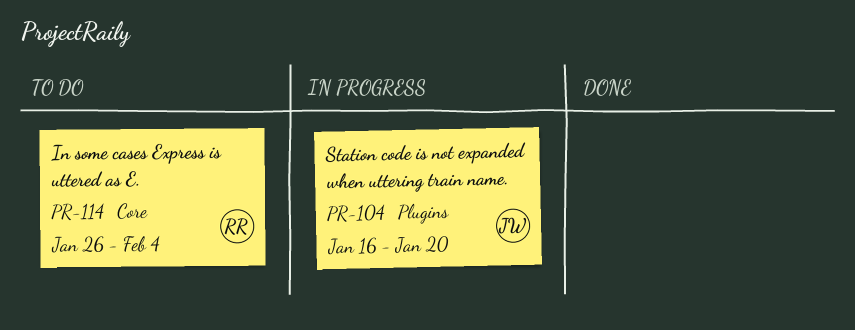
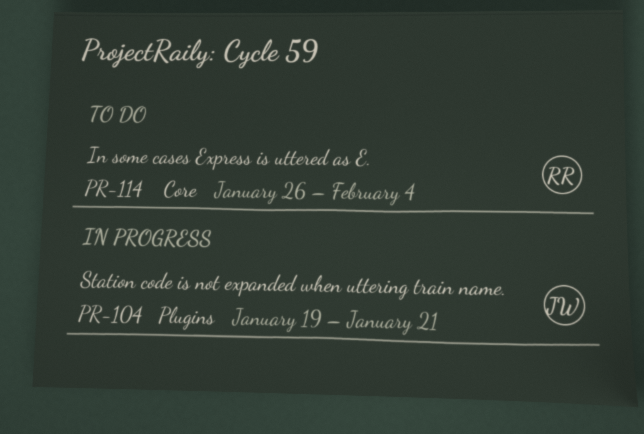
PR-104, start: Jan 16 -> Jan 19
PR-104, due: Jan 20 -> Jan 21

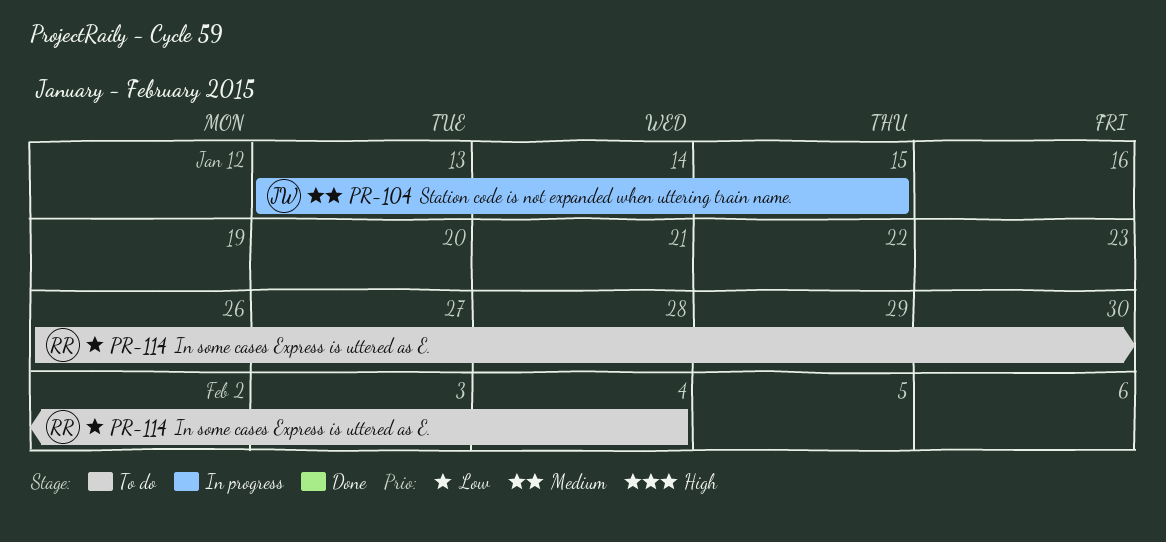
PR-104, start: Jan 19 -> Jan 13
PR-104, due: Jan 21 -> Jan 15

